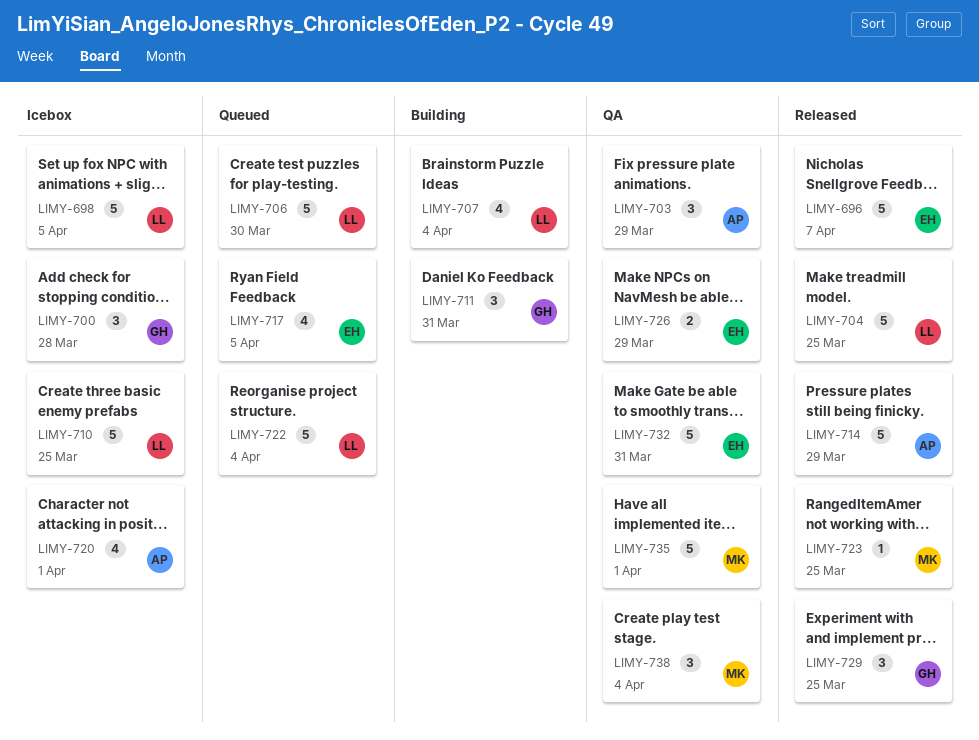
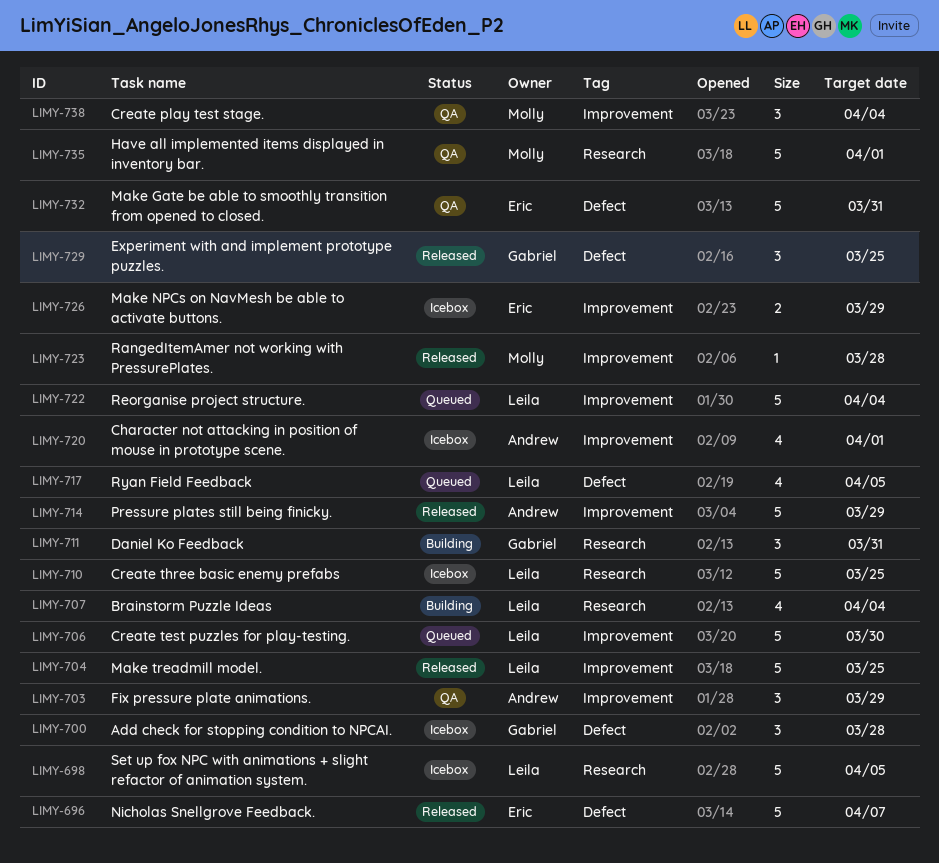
LIMY-717, owner: Eric -> Leila
LIMY-723, due: Mar 25 -> Mar 28
LIMY-726, status: QA -> Icebox

